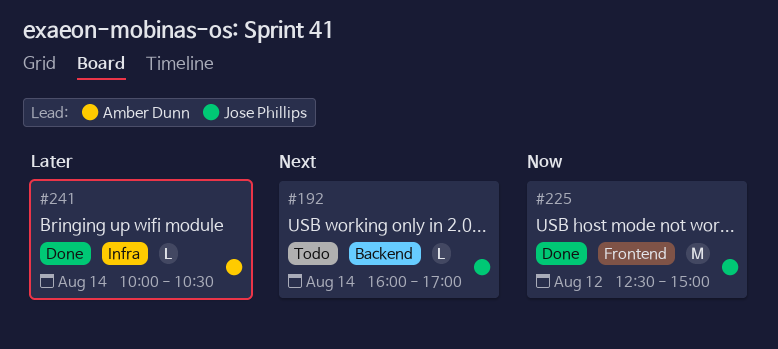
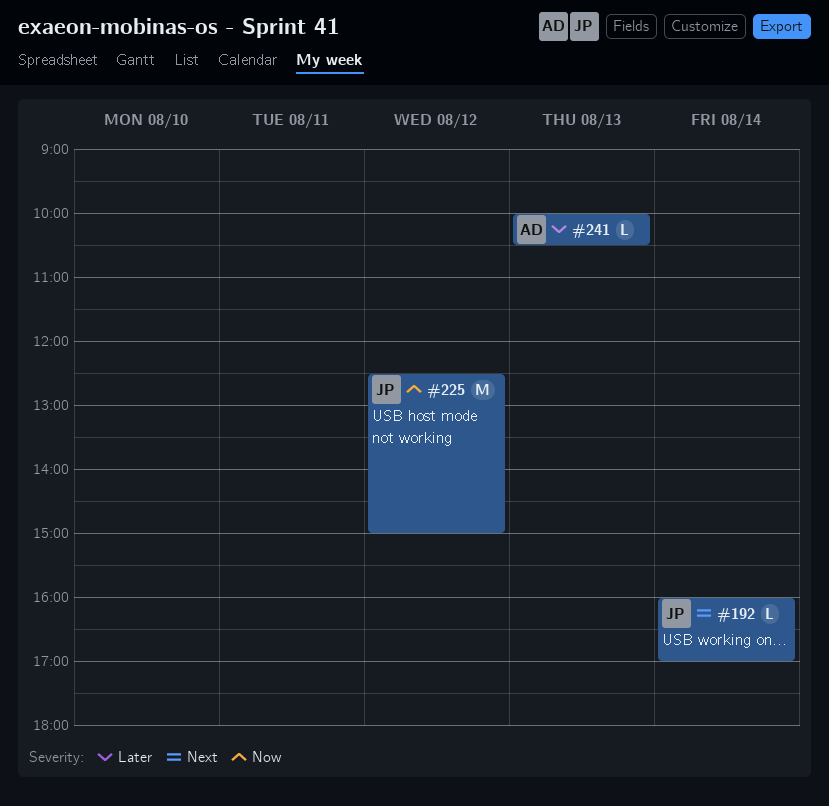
#241, day: Aug 14 -> Aug 13

